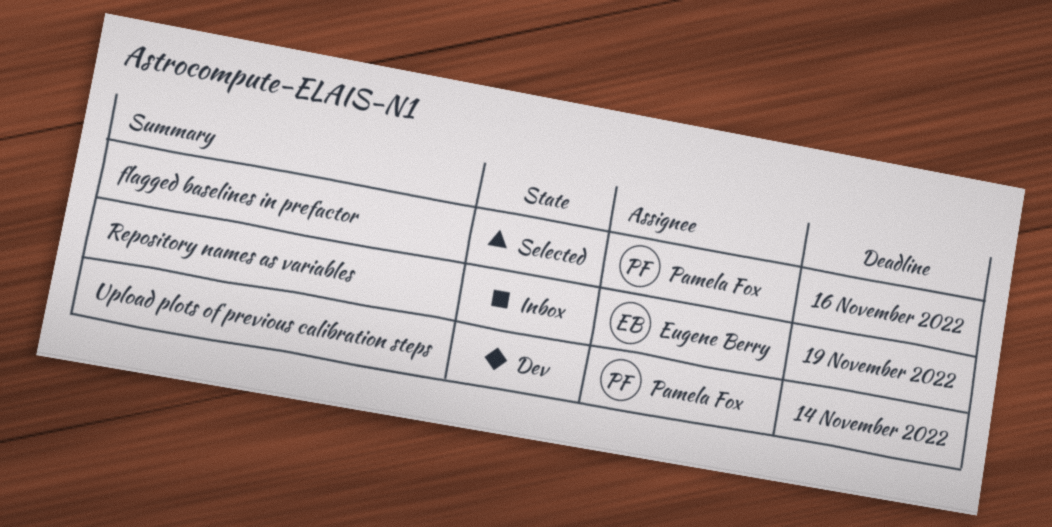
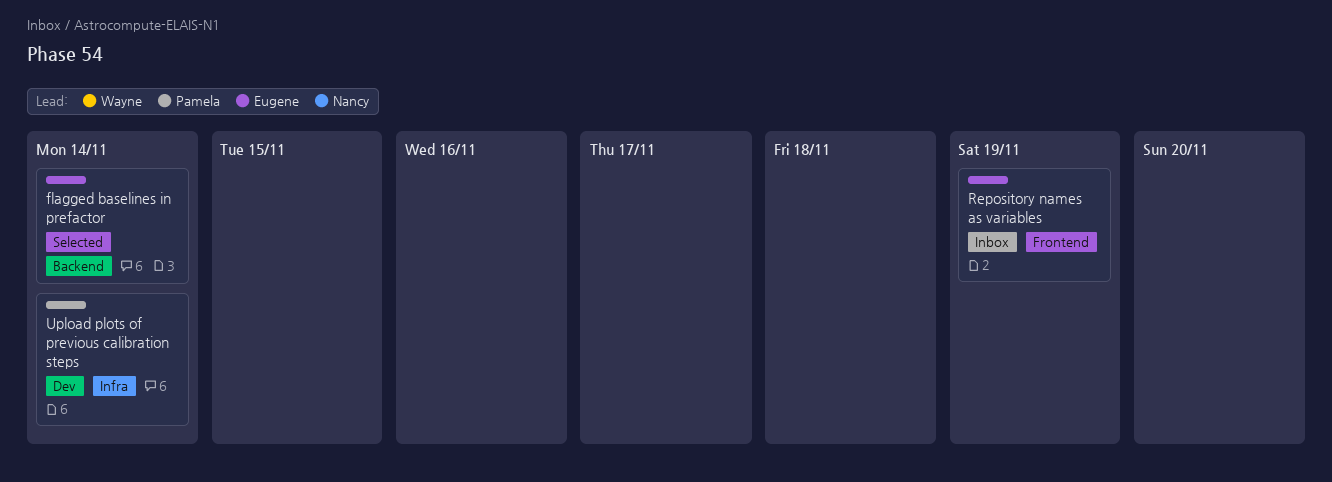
flagged baselines in prefactor, owner: Pamela Fox -> Eugene Berry
flagged baselines in prefactor, due: Nov 16 -> Nov 14

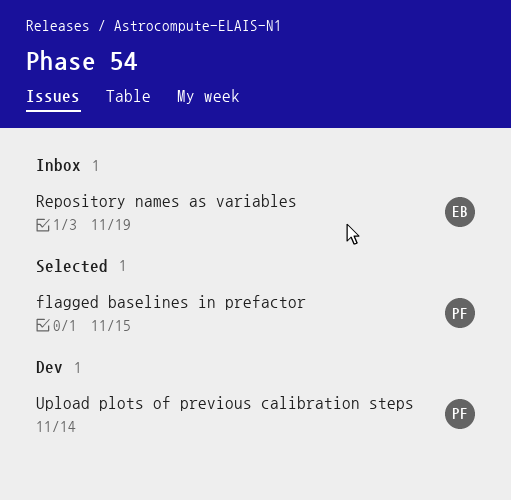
flagged baselines in prefactor, owner: Eugene -> Pamela
flagged baselines in prefactor, due: Nov 14 -> Nov 15

